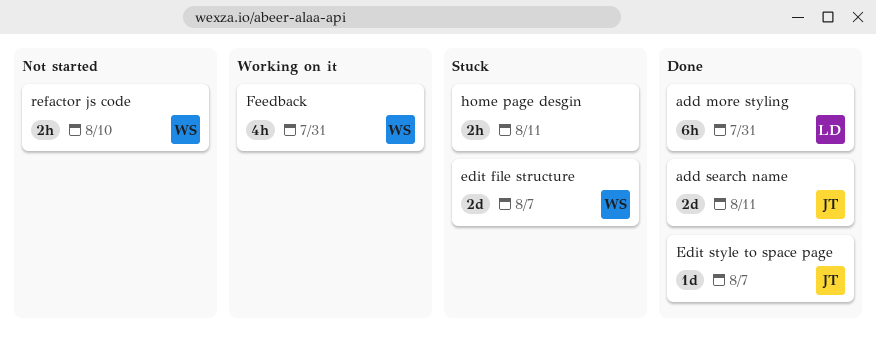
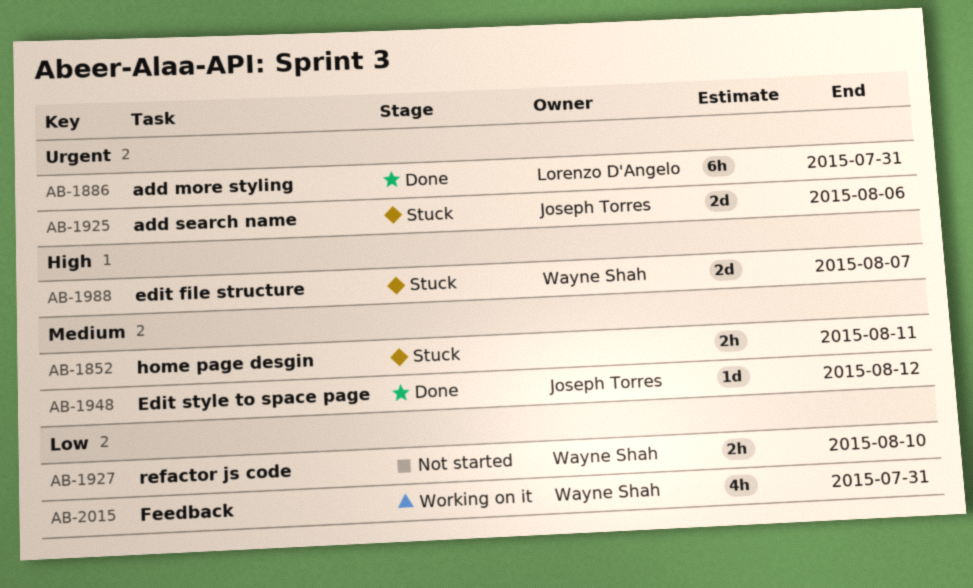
add search name, status: Done -> Stuck
add search name, due: Aug 11 -> Aug 6
Edit style to space page, due: Aug 7 -> Aug 12

